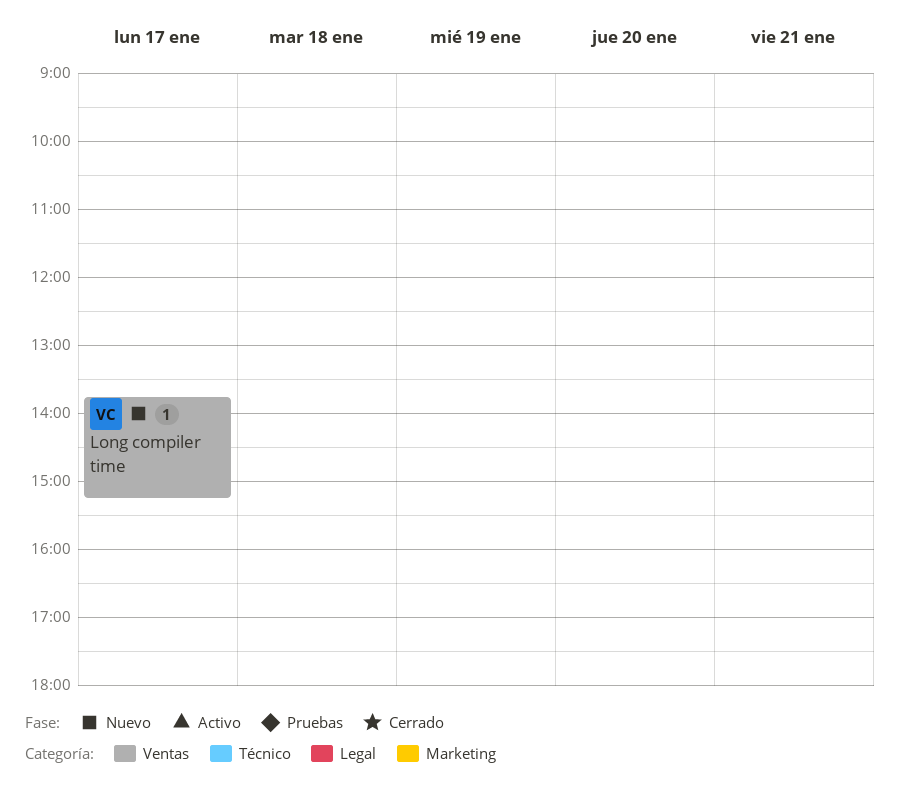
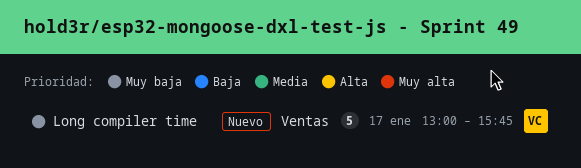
Long compiler time, estimate: 1 -> 5
Long compiler time, begins: 13:45 -> 13:00
Long compiler time, ends: 15:15 -> 15:45

